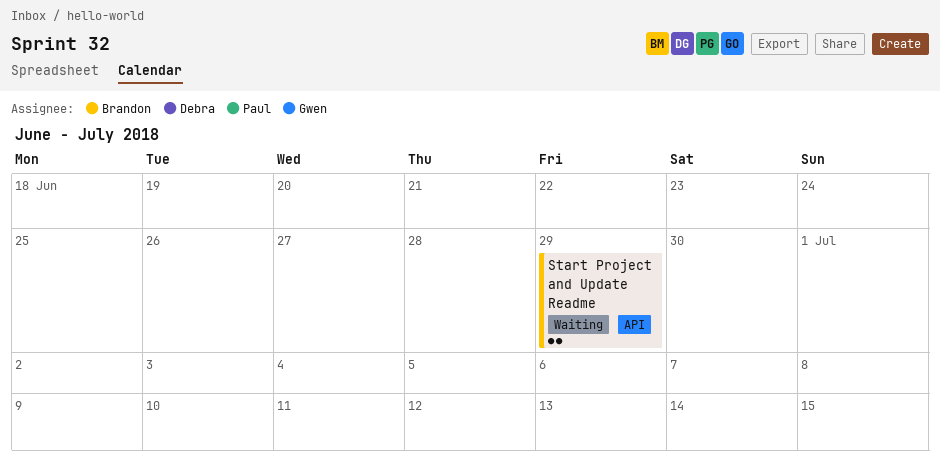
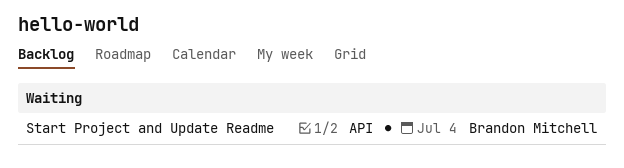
Start Project and Update Readme, estimate: 2 -> 1
Start Project and Update Readme, due: Jun 29 -> Jul 4

